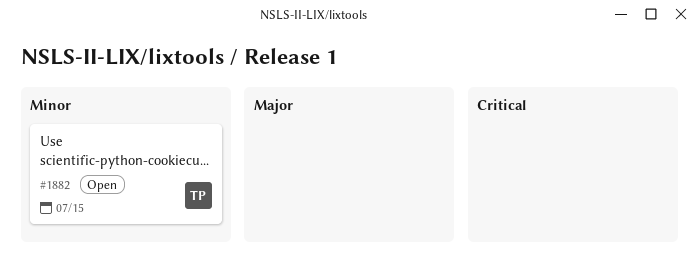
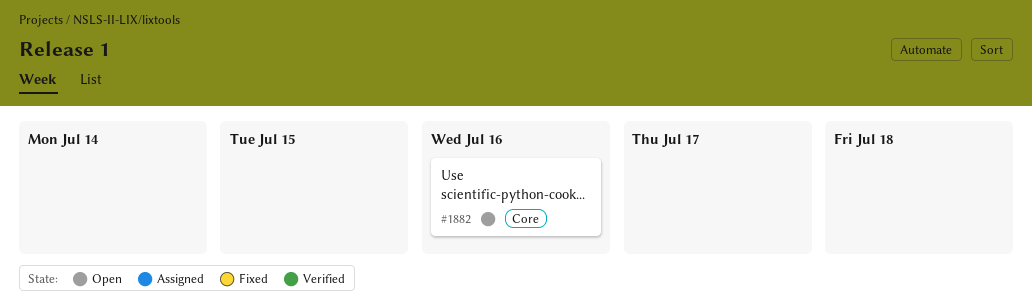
#1882, due: Jul 15 -> Jul 16

